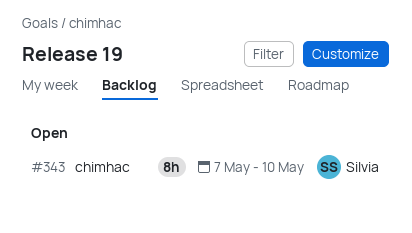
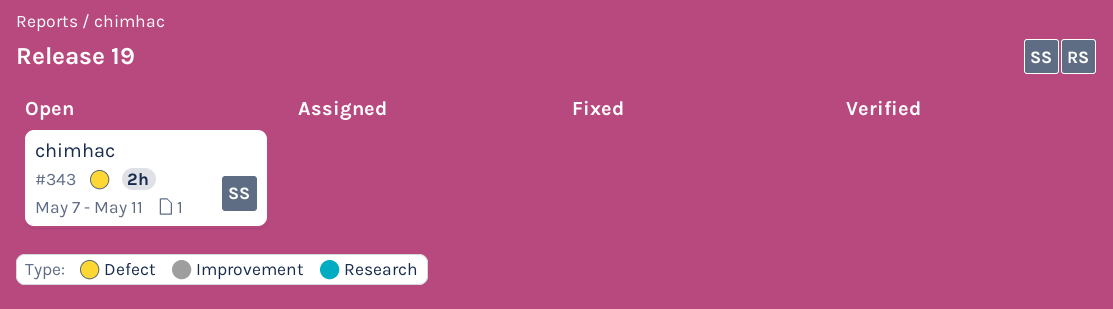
#343, estimate: 8h -> 2h
#343, due: May 10 -> May 11

